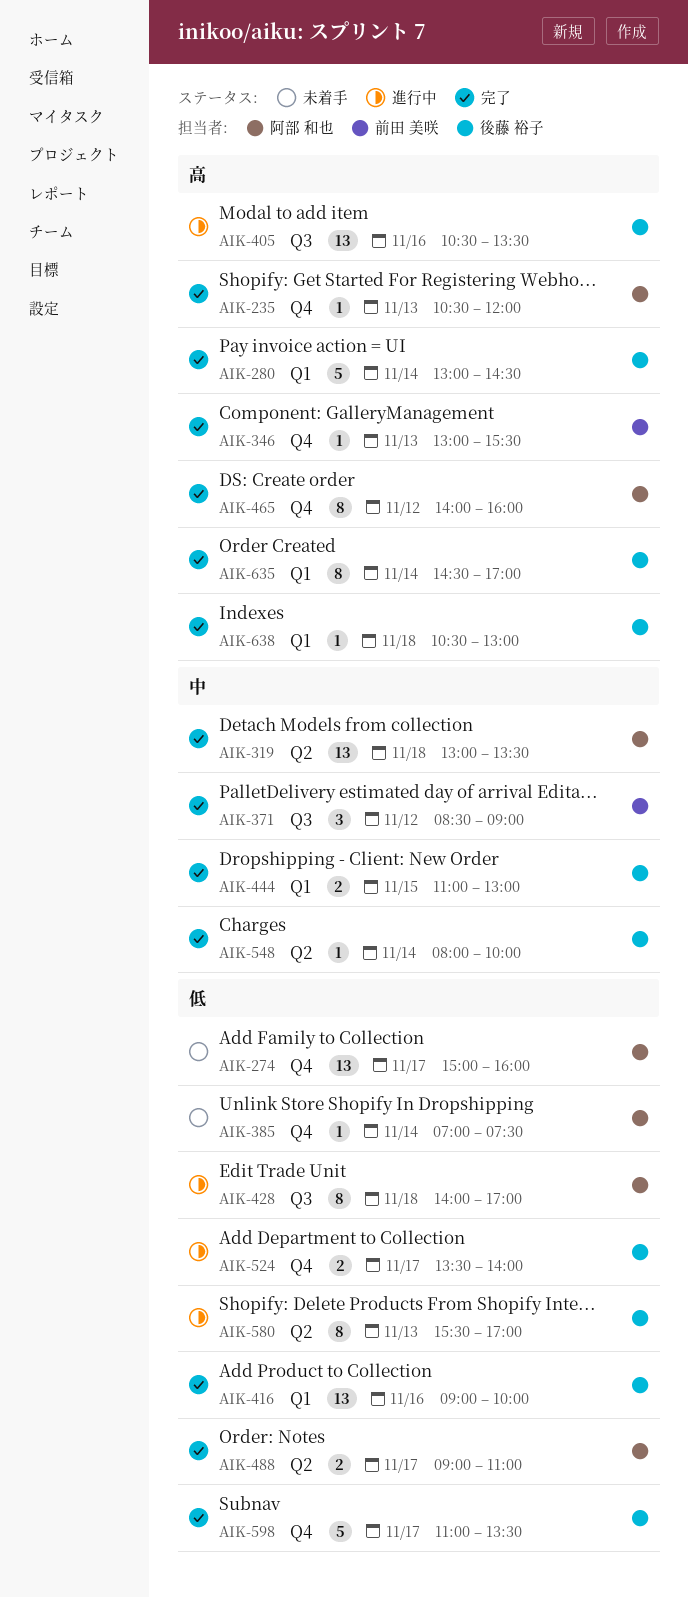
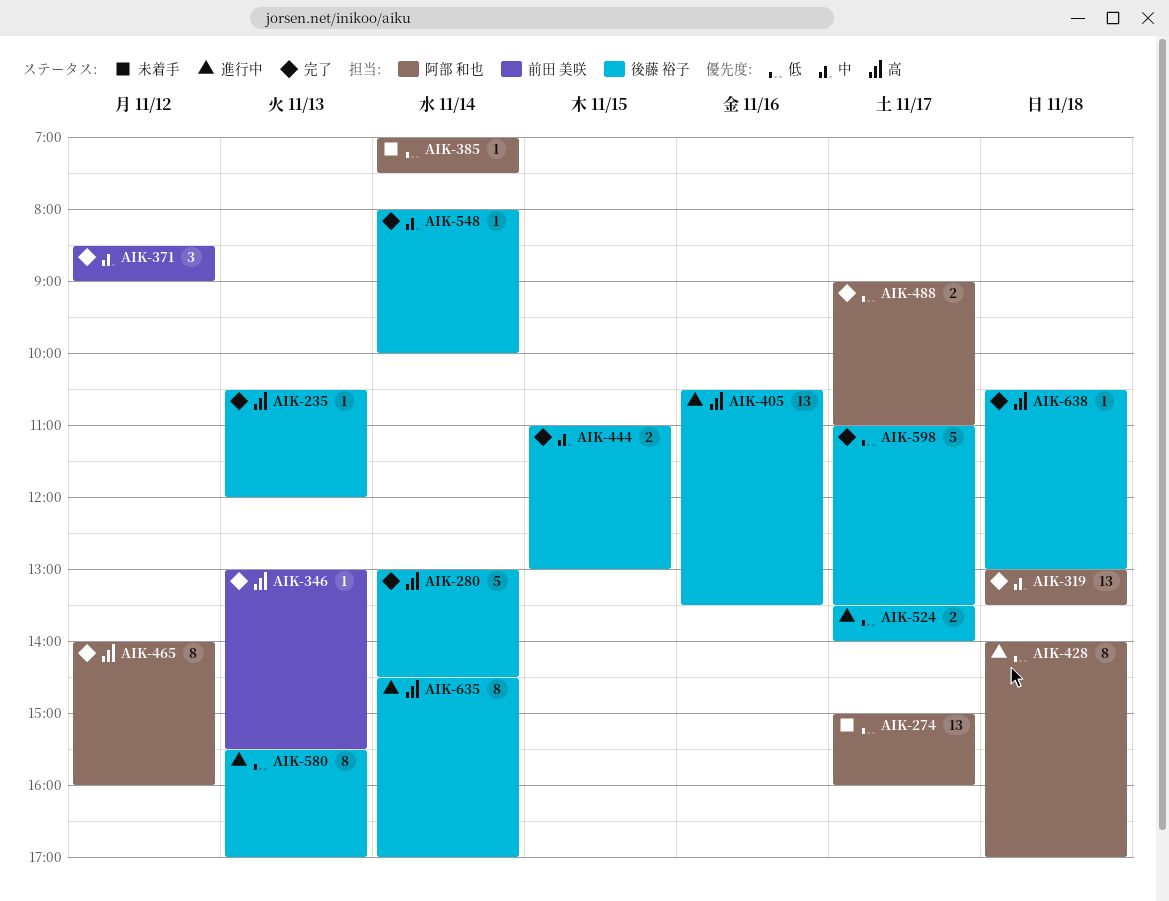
AIK-235, owner: 阿部 和也 -> 後藤 裕子
AIK-416: present -> none
AIK-635, status: 完了 -> 進行中

